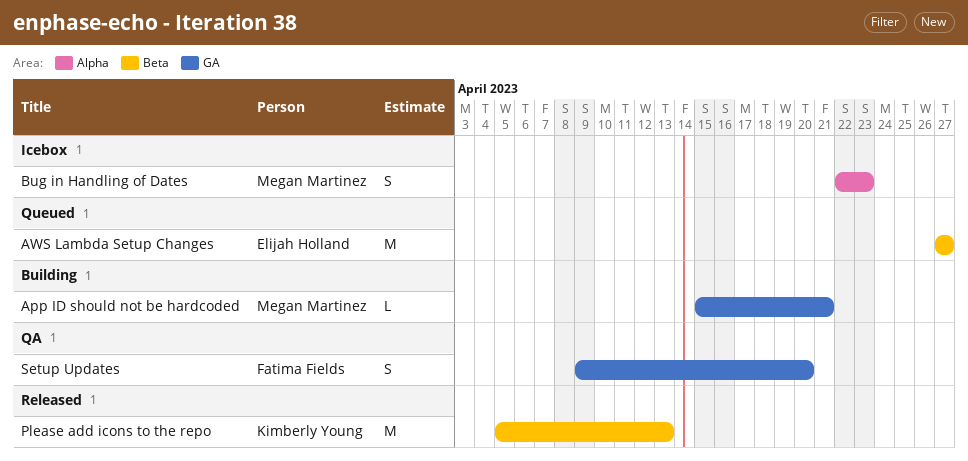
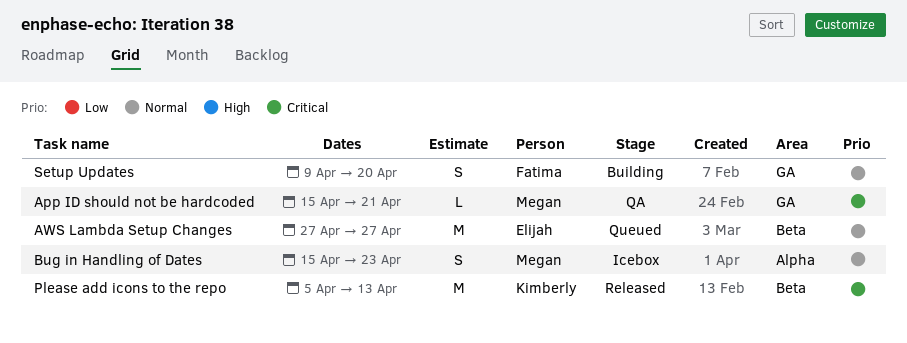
App ID should not be hardcoded, status: Building -> QA
Bug in Handling of Dates, start: Apr 22 -> Apr 15
Setup Updates, status: QA -> Building

